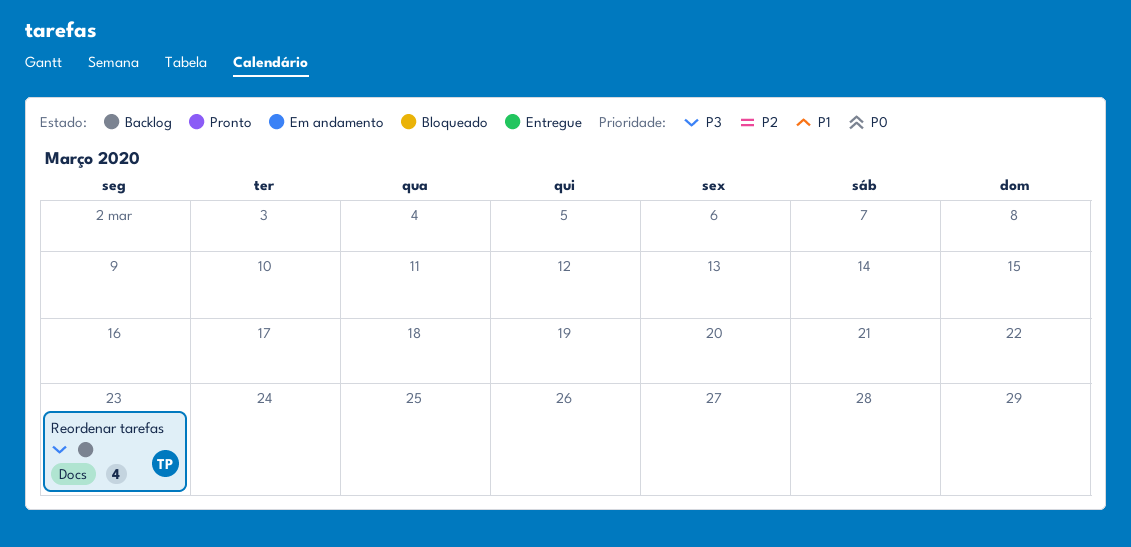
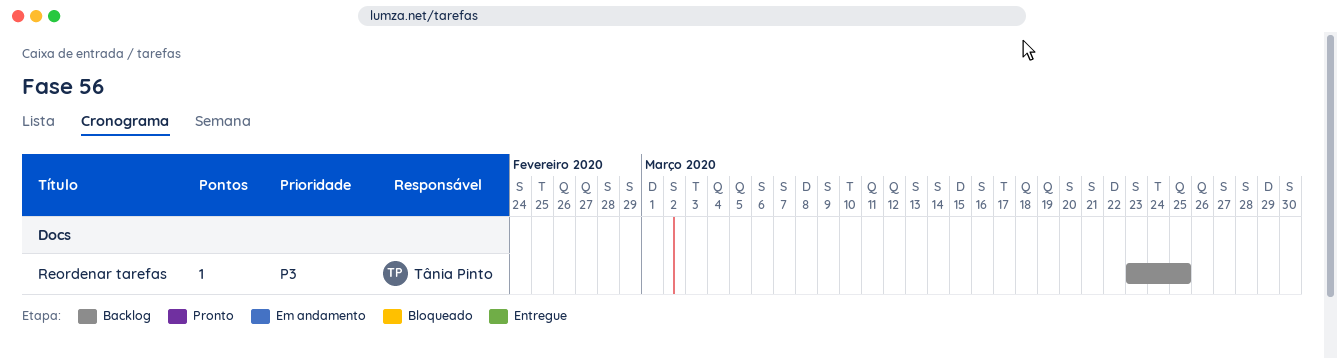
Reordenar tarefas, estimate: 4 -> 1
Reordenar tarefas, due: Mar 23 -> Mar 25

